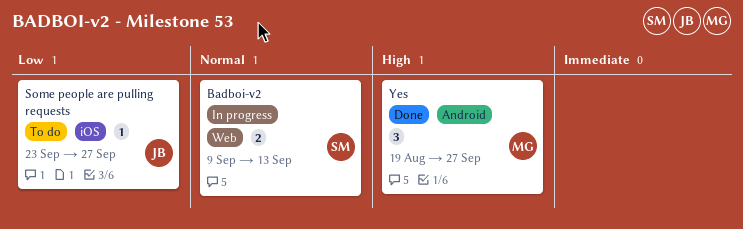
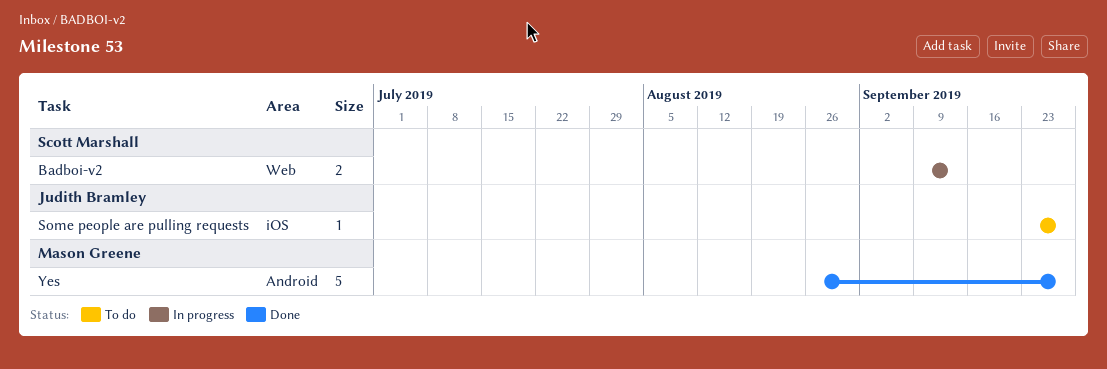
Yes, estimate: 3 -> 5
Yes, start: Aug 19 -> Aug 26

